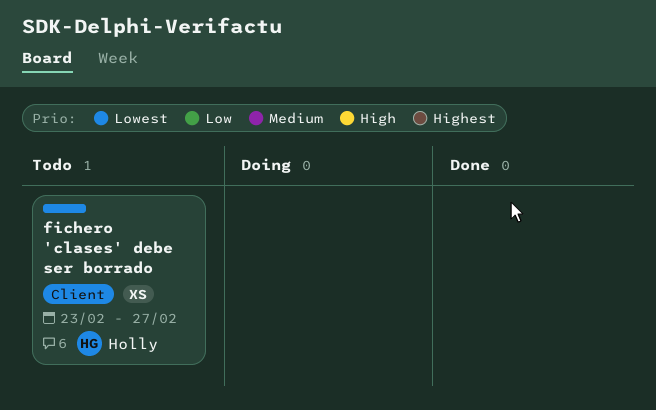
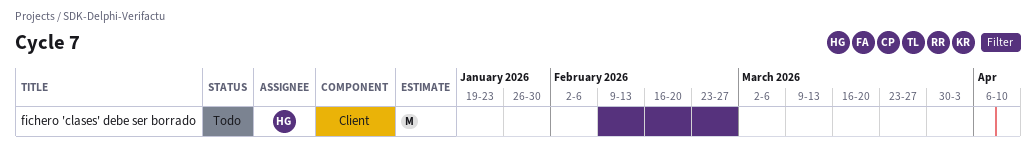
fichero 'clases' debe ser borrado, estimate: XS -> M
fichero 'clases' debe ser borrado, start: Feb 23 -> Feb 9

